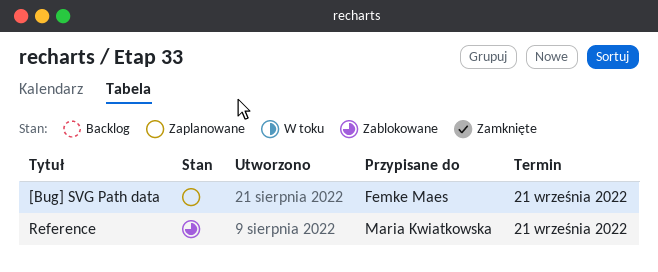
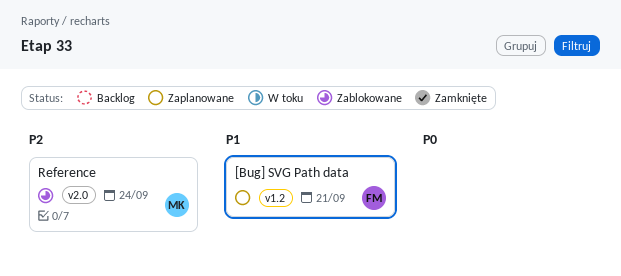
Reference, due: Sep 21 -> Sep 24

